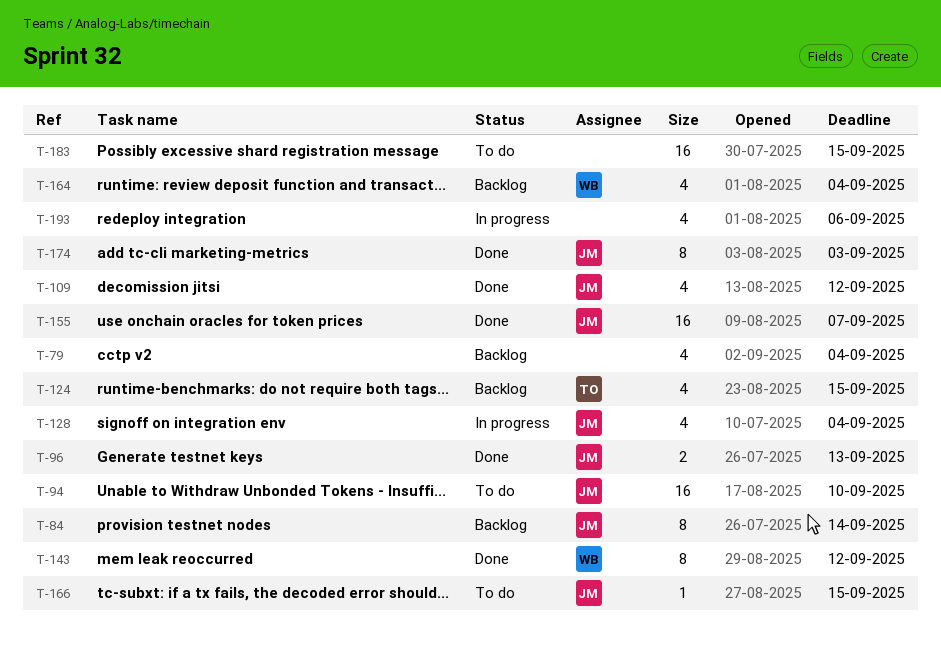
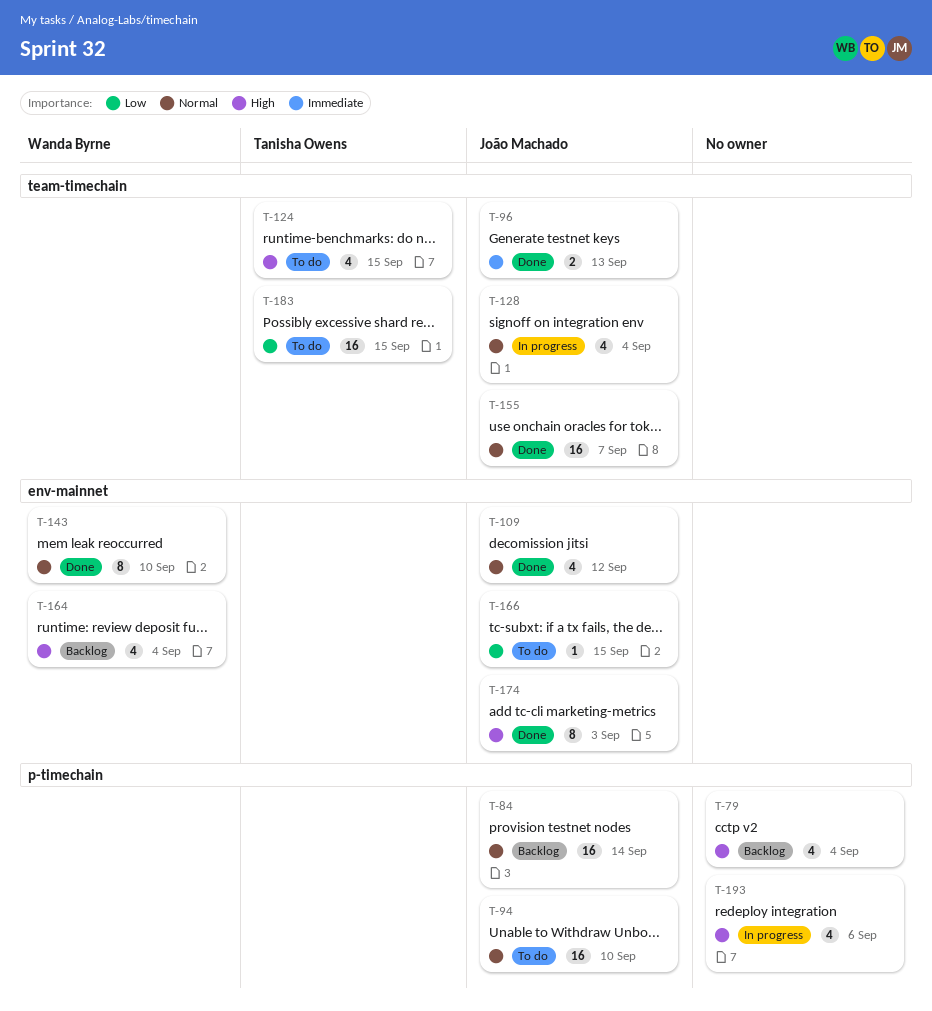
T-84, estimate: 8 -> 16
T-124, status: Backlog -> To do
T-143, due: Sep 12 -> Sep 10
T-183, owner: none -> Tanisha Owens

